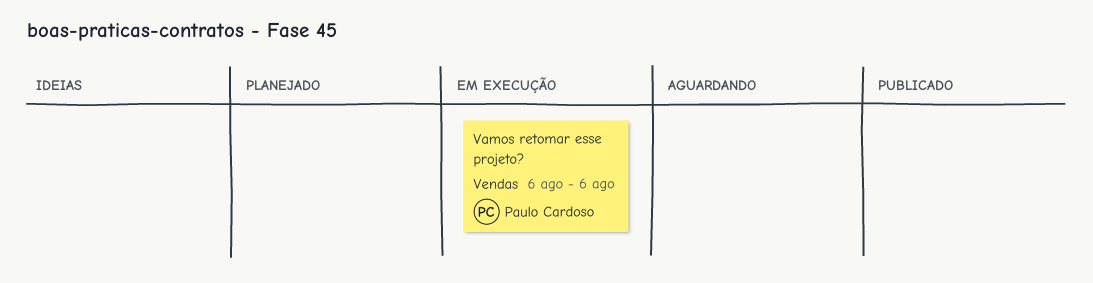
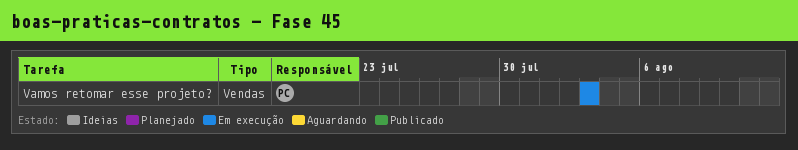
Vamos retomar esse projeto?, start: Aug 6 -> Aug 3
Vamos retomar esse projeto?, due: Aug 6 -> Aug 3

